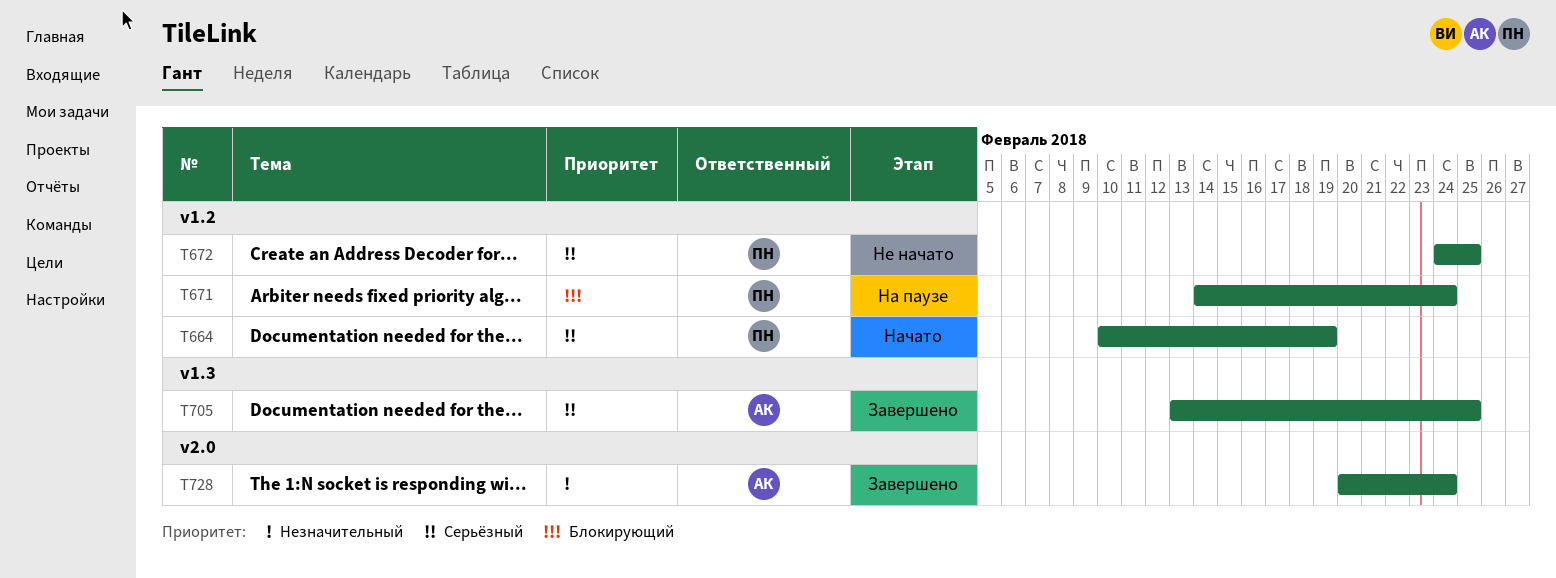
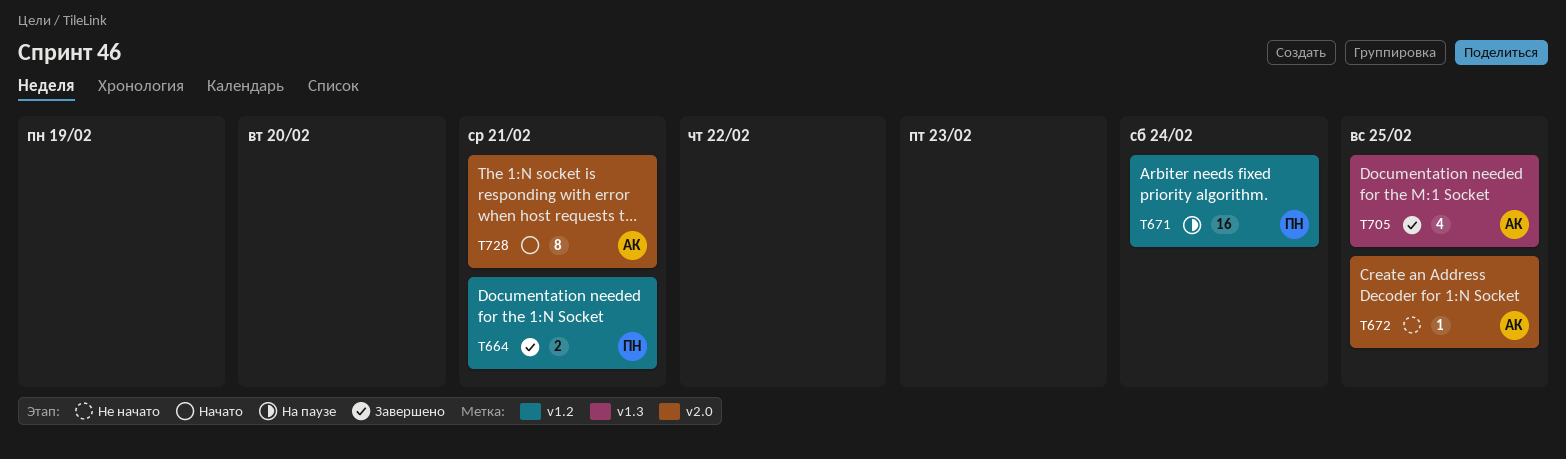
T664, status: Начато -> Завершено
T664, due: Feb 19 -> Feb 21
T672, owner: ПН -> АК
T672, label: v1.2 -> v2.0
T728, status: Завершено -> Начато
T728, due: Feb 24 -> Feb 21

